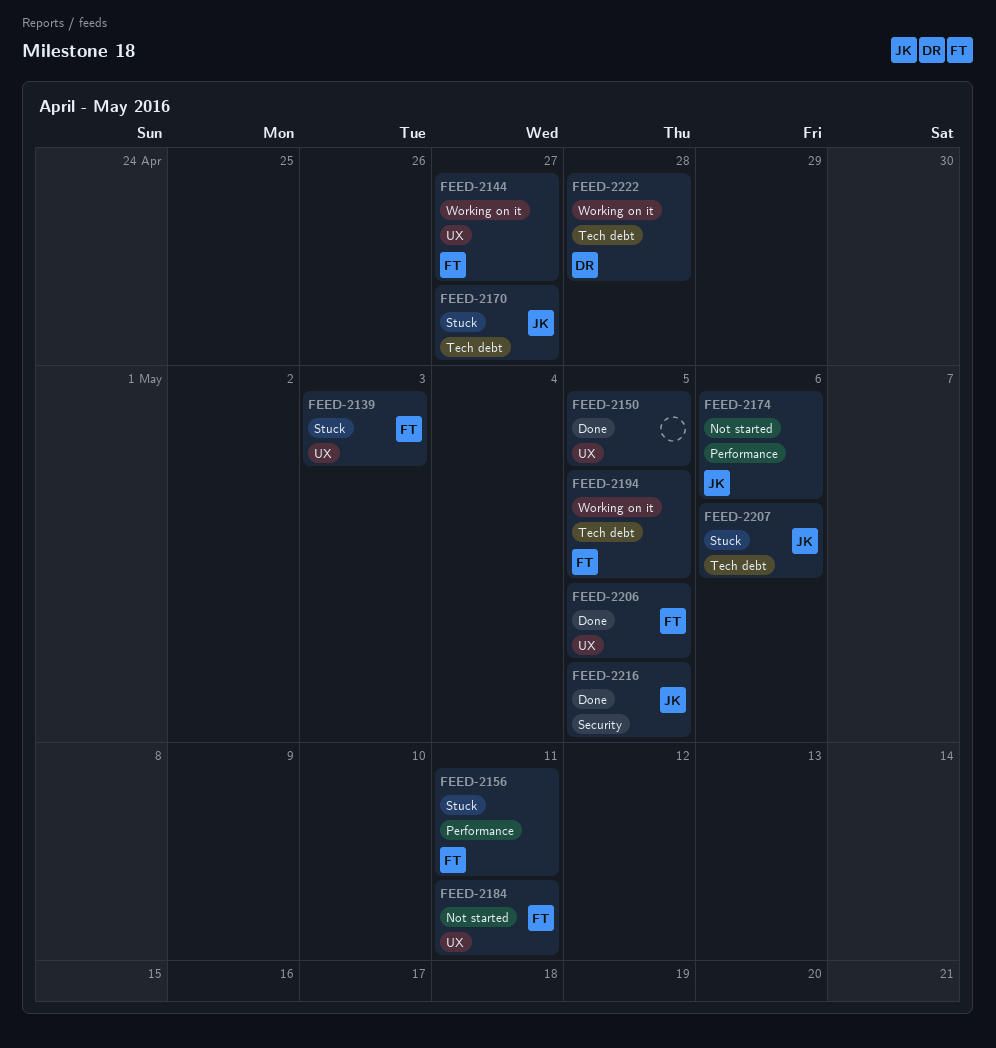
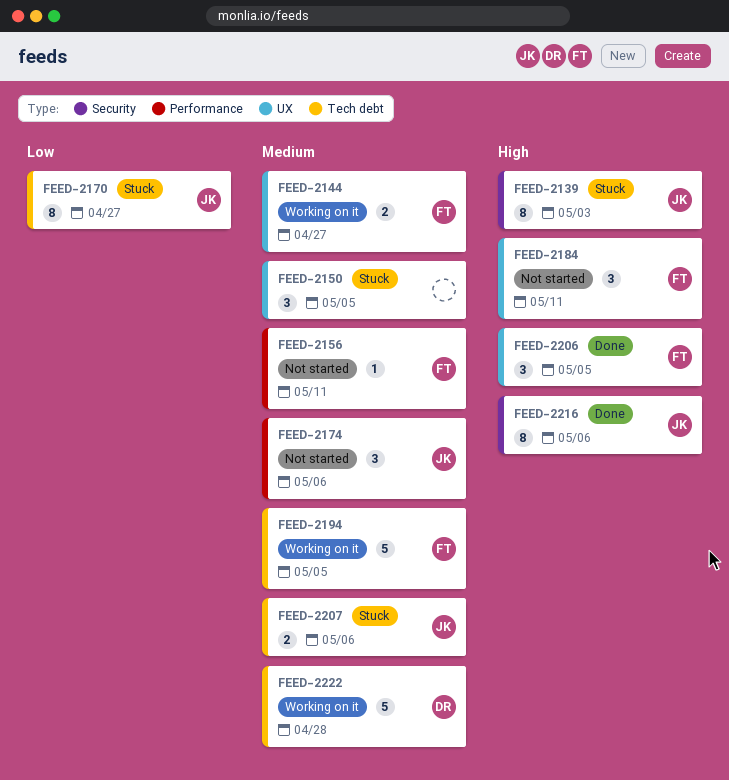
FEED-2139, owner: FT -> JK
FEED-2139, label: UX -> Security
FEED-2150, status: Done -> Stuck
FEED-2156, status: Stuck -> Not started
FEED-2216, due: May 5 -> May 6

